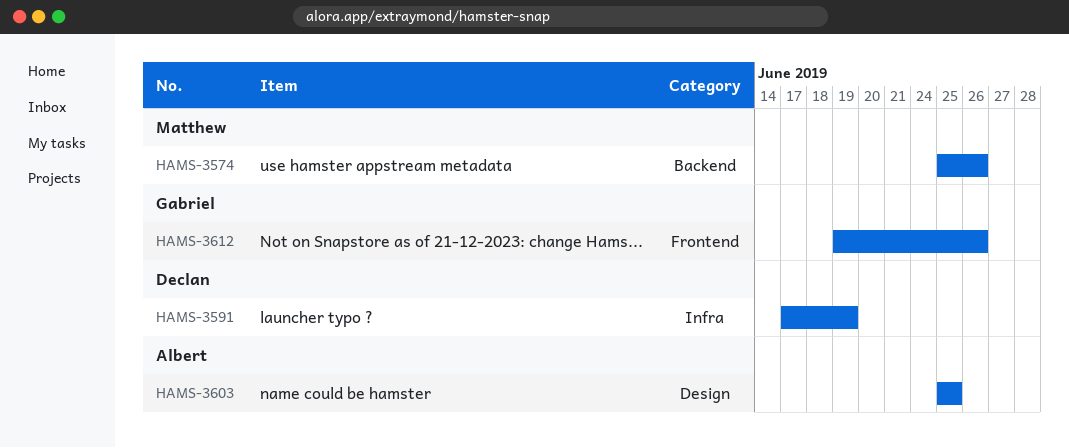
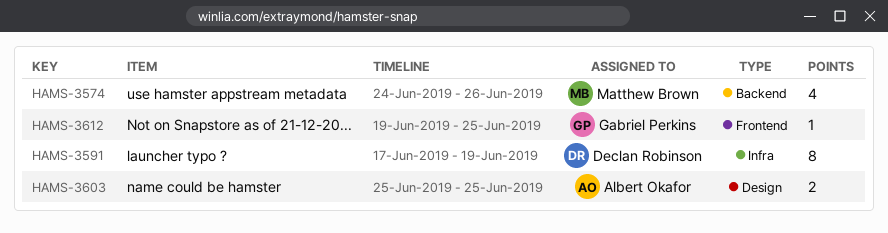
HAMS-3574, start: Jun 25 -> Jun 24
HAMS-3612, due: Jun 26 -> Jun 25

